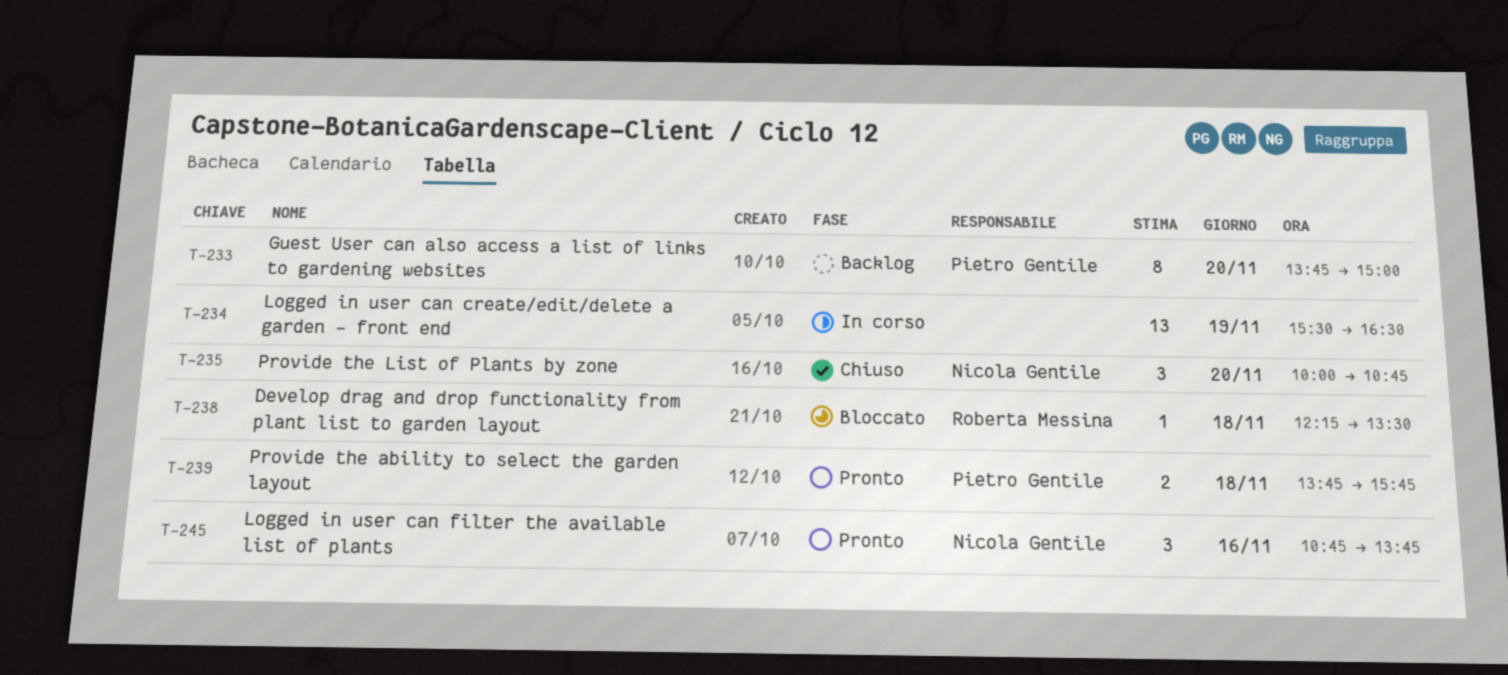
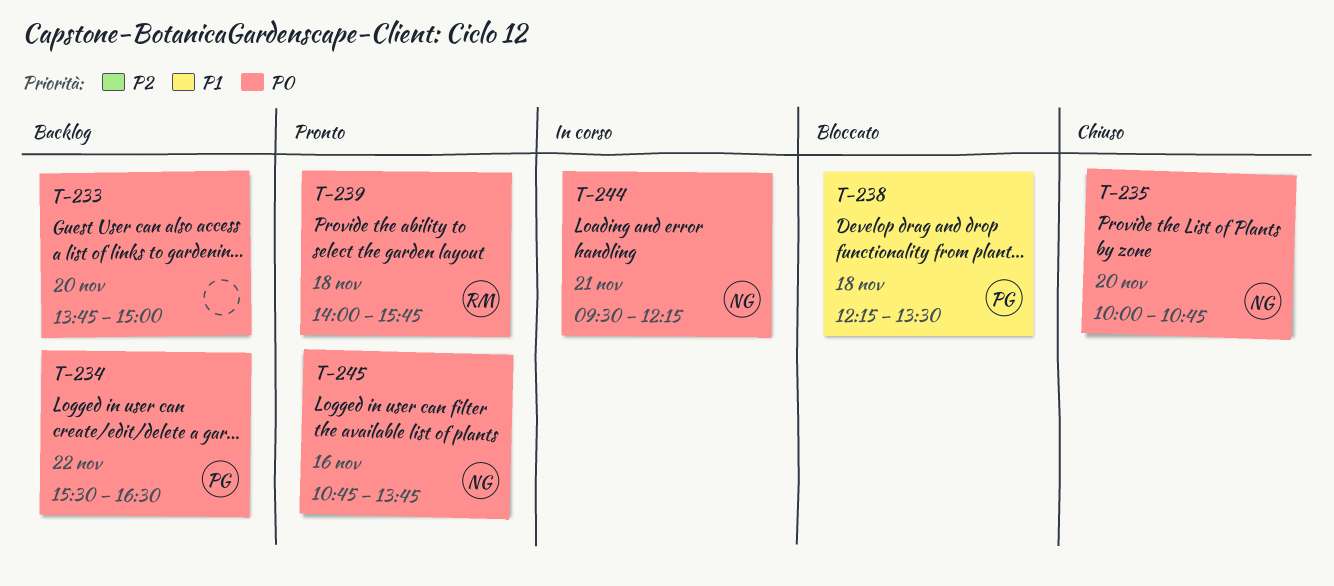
T-233, owner: Pietro Gentile -> none
T-234, status: In corso -> Backlog
T-234, owner: none -> Pietro Gentile
T-234, day: Nov 19 -> Nov 22
T-238, owner: Roberta Messina -> Pietro Gentile
T-239, owner: Pietro Gentile -> Roberta Messina
T-239, begins: 13:45 -> 14:00
T-244: none -> present

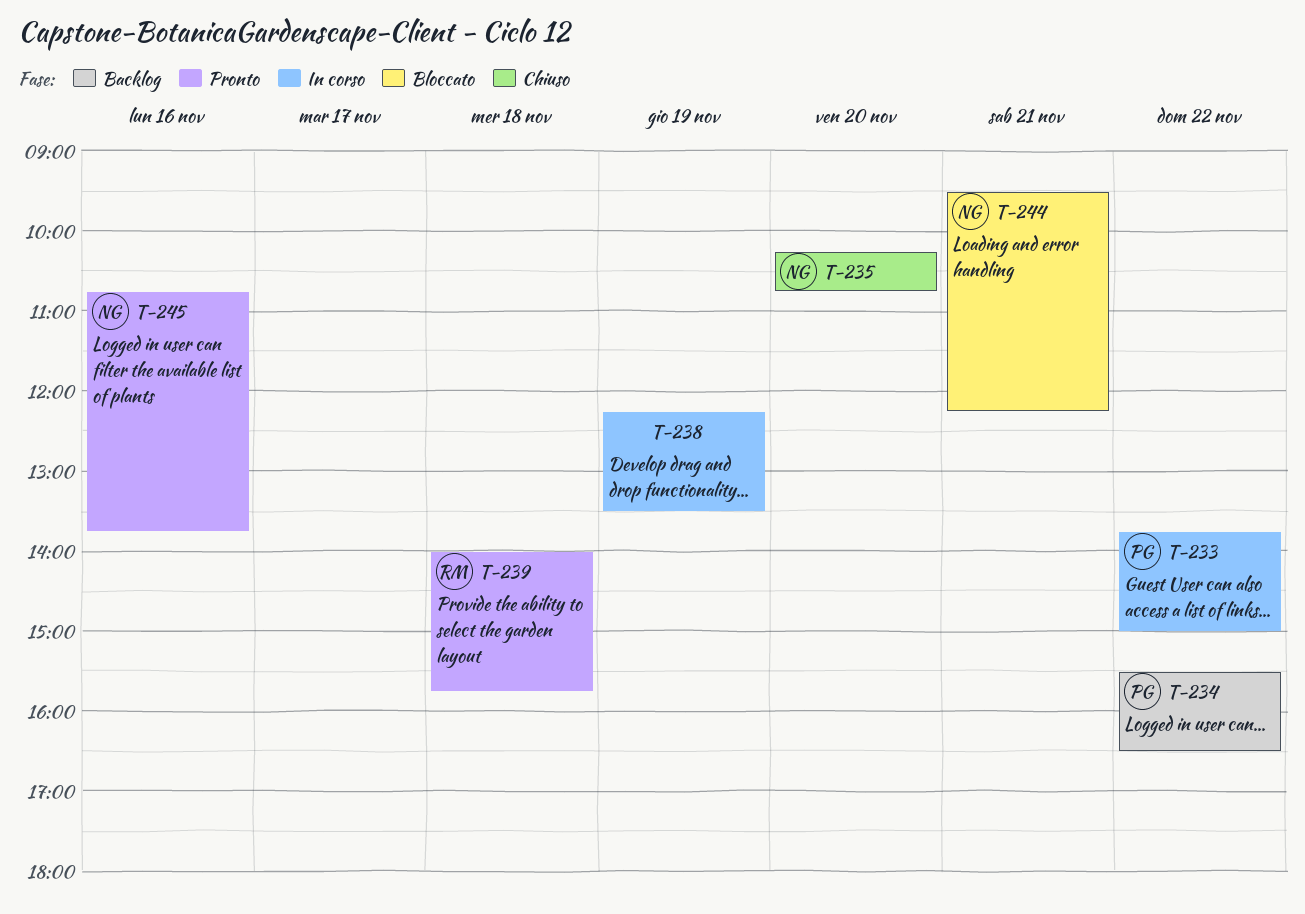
T-233, status: Backlog -> In corso
T-233, owner: none -> PG
T-233, day: Nov 20 -> Nov 22
T-235, begins: 10:00 -> 10:15
T-238, status: Bloccato -> In corso
T-238, owner: PG -> none
T-238, day: Nov 18 -> Nov 19
T-244, status: In corso -> Bloccato

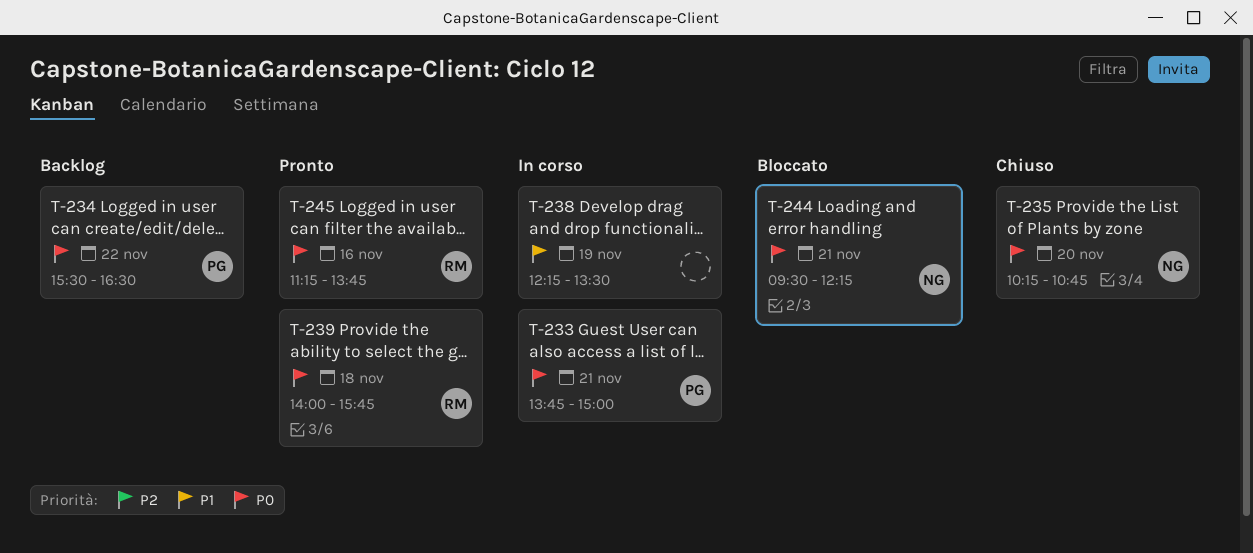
T-233, day: Nov 22 -> Nov 21
T-245, owner: NG -> RM
T-245, begins: 10:45 -> 11:15

